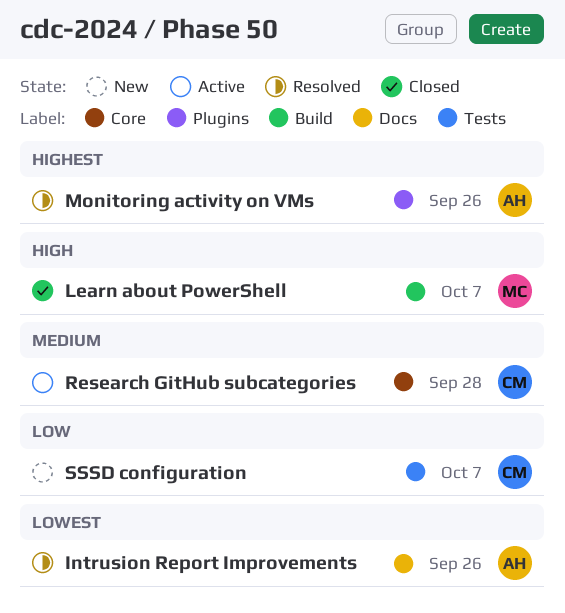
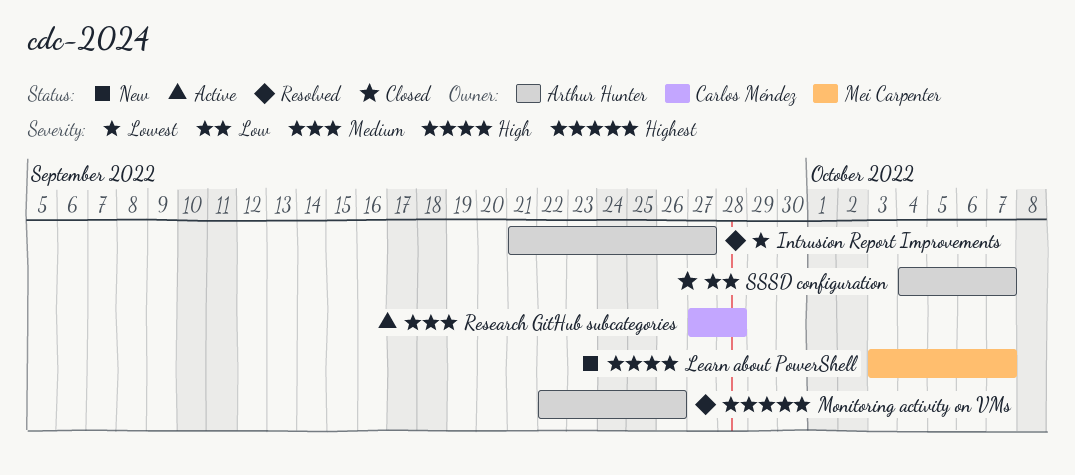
Intrusion Report Improvements, due: Sep 26 -> Sep 27
Learn about PowerShell, status: Closed -> New
SSSD configuration, status: New -> Closed
SSSD configuration, owner: Carlos Méndez -> Arthur Hunter

